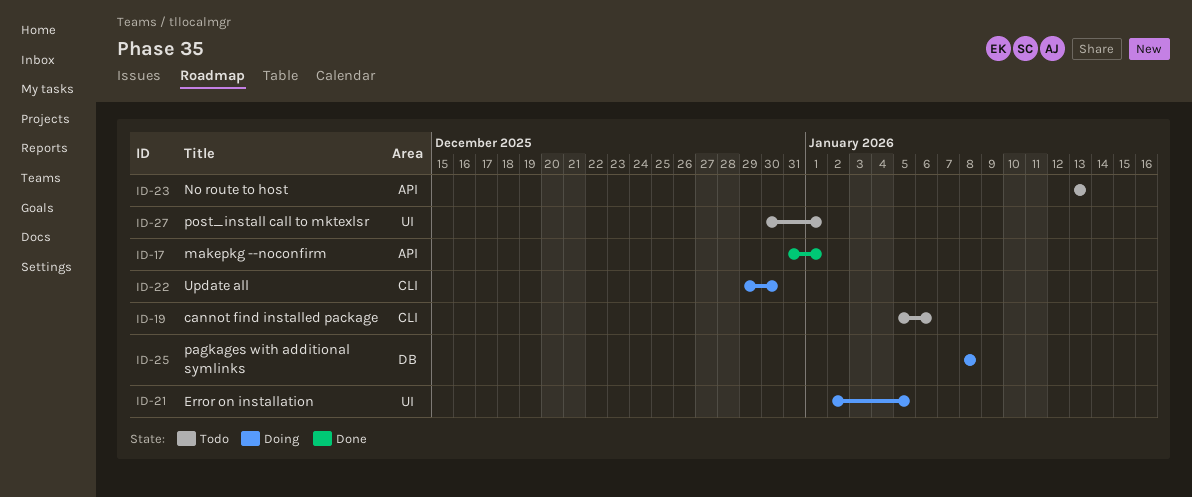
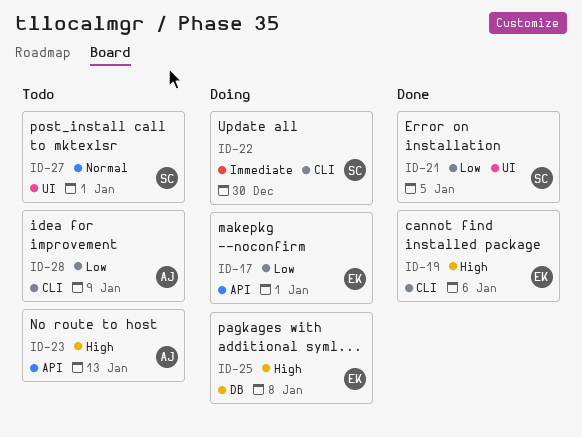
ID-17, status: Done -> Doing
ID-19, status: Todo -> Done
ID-21, status: Doing -> Done
ID-28: none -> present

